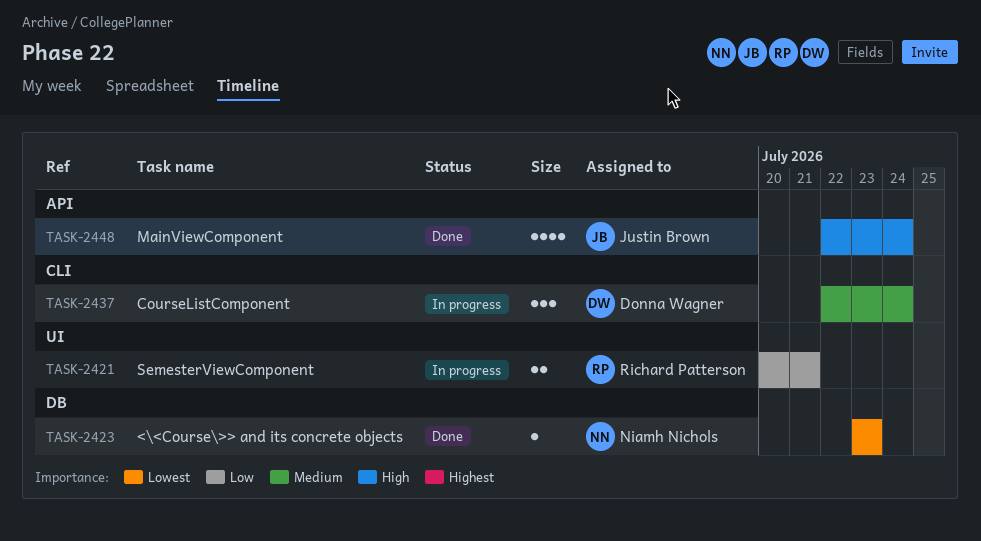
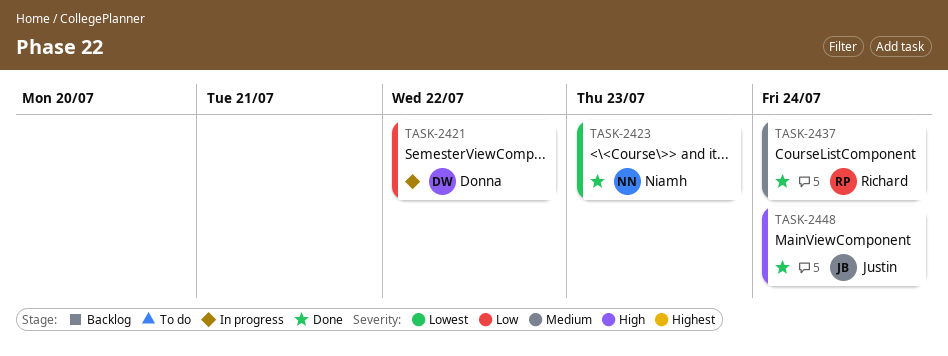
TASK-2421, owner: Richard Patterson -> Donna Wagner
TASK-2421, due: Jul 21 -> Jul 22
TASK-2437, status: In progress -> Done
TASK-2437, owner: Donna Wagner -> Richard Patterson

